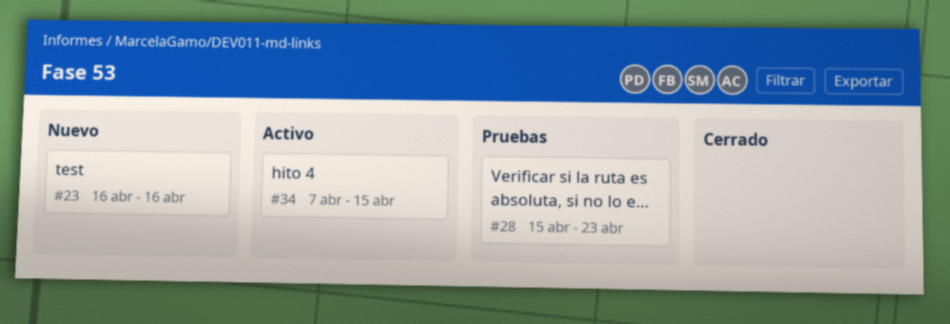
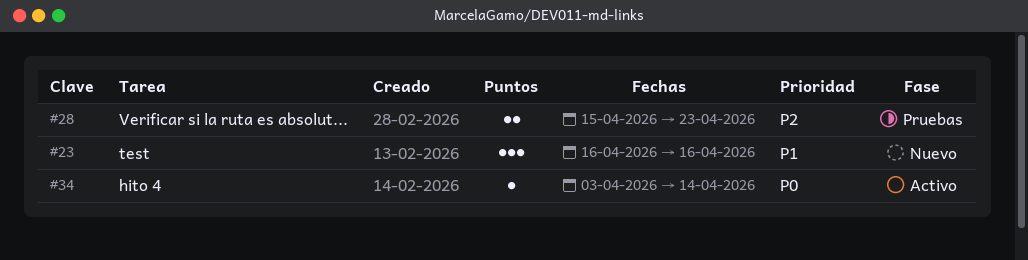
#34, start: Apr 7 -> Apr 3
#34, due: Apr 15 -> Apr 14

